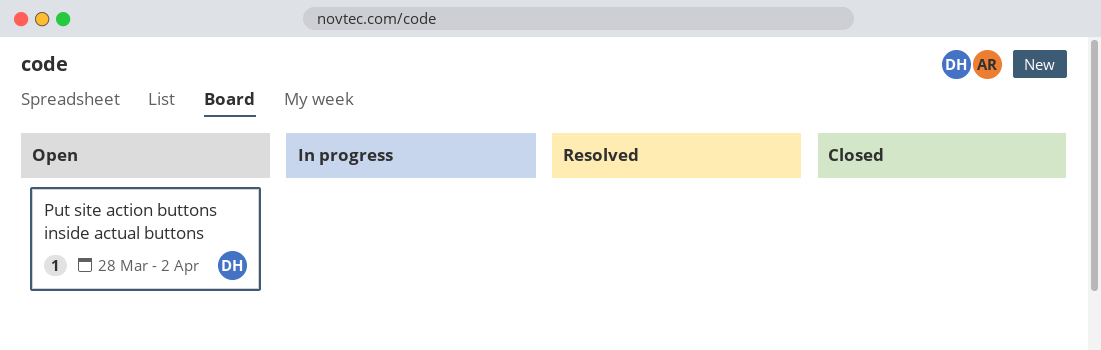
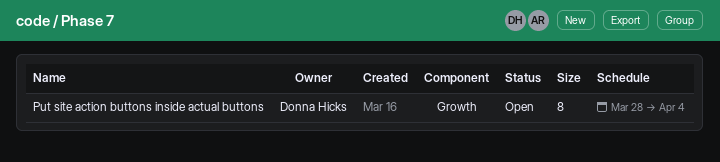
Put site action buttons inside actual buttons, estimate: 1 -> 8
Put site action buttons inside actual buttons, due: Apr 2 -> Apr 4

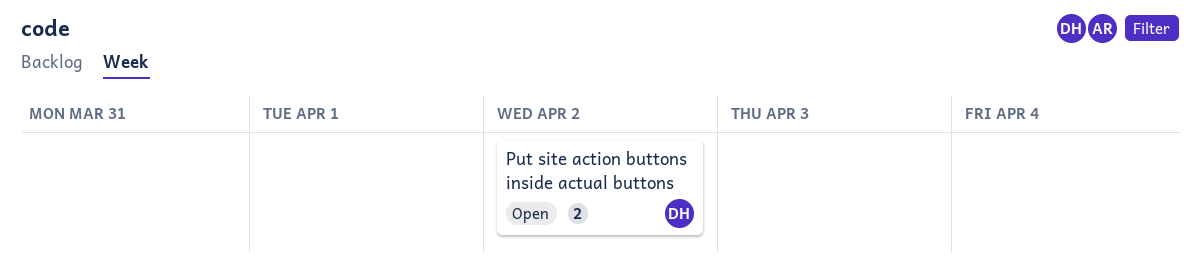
Put site action buttons inside actual buttons, estimate: 8 -> 2
Put site action buttons inside actual buttons, due: Apr 4 -> Apr 2

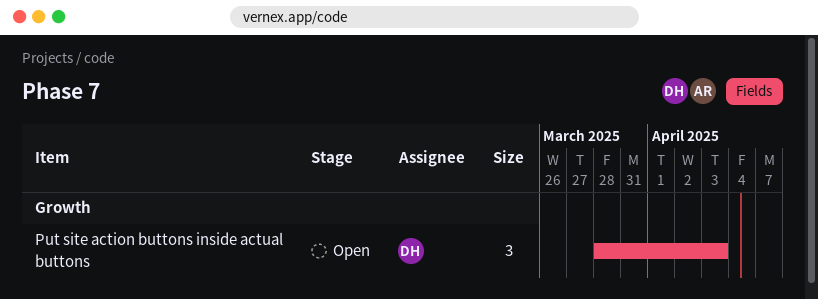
Put site action buttons inside actual buttons, estimate: 2 -> 3
Put site action buttons inside actual buttons, due: Apr 2 -> Apr 3

